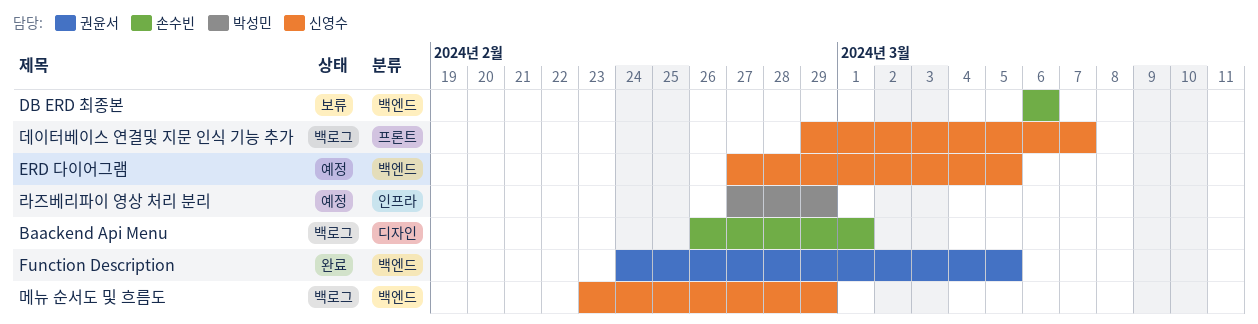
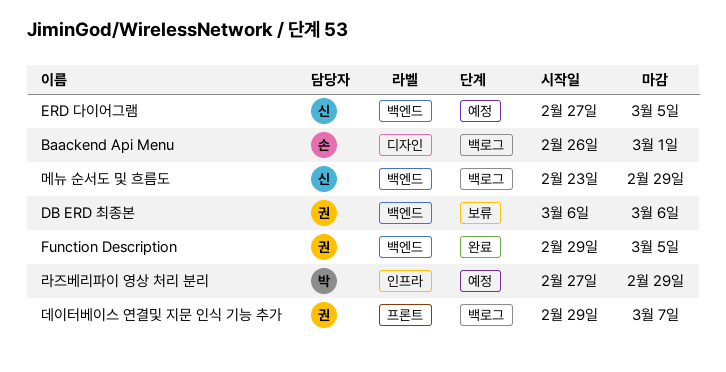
DB ERD 최종본, owner: 손수빈 -> 권윤서
Function Description, start: Feb 24 -> Feb 29
데이터베이스 연결및 지문 인식 기능 추가, owner: 신영수 -> 권윤서

